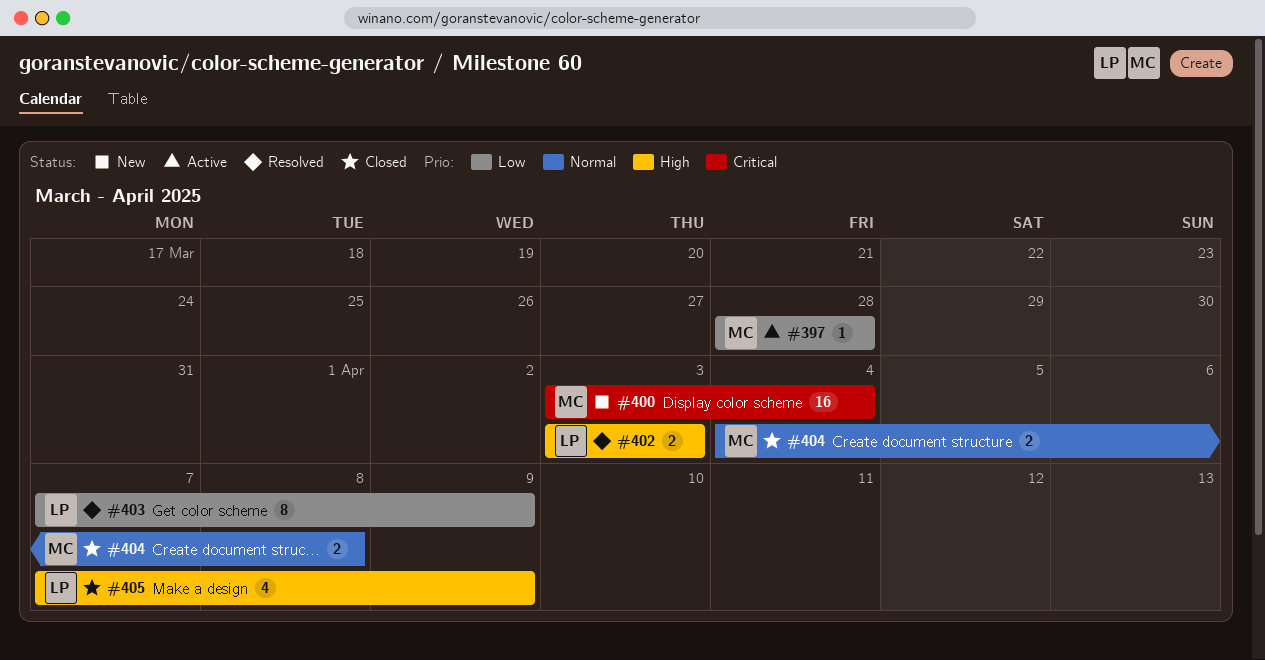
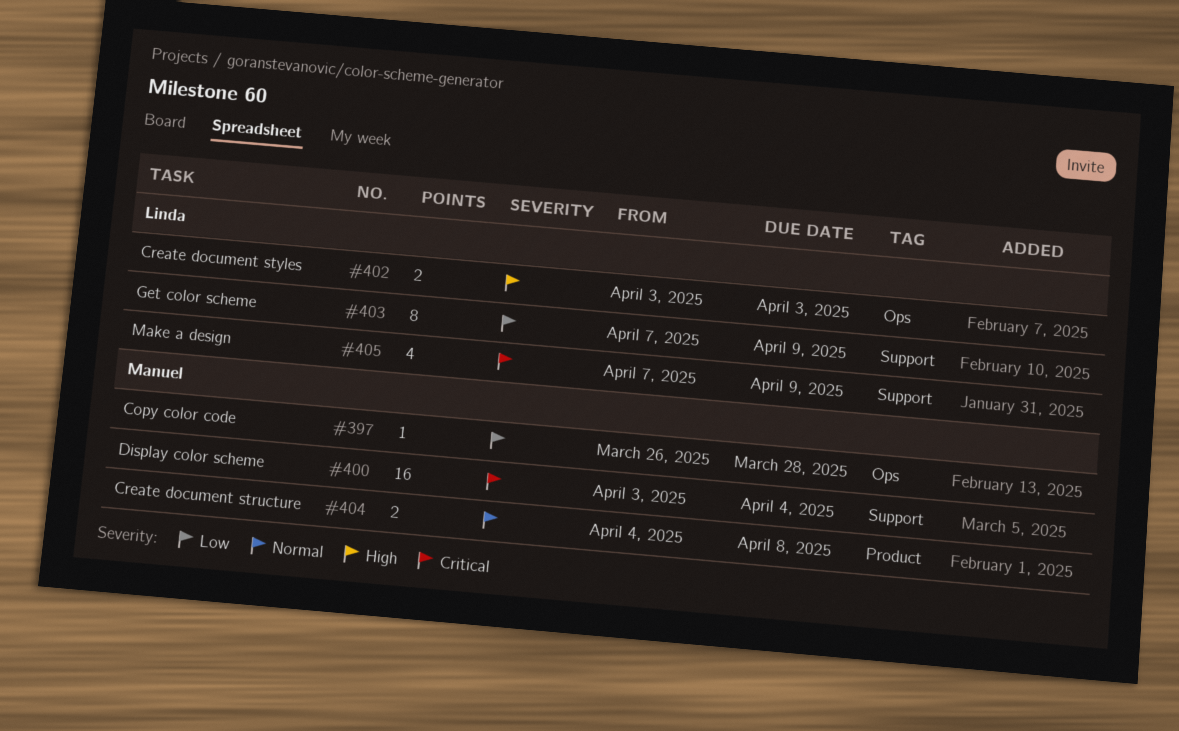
#397, start: Mar 28 -> Mar 26
#405, priority: High -> Critical

